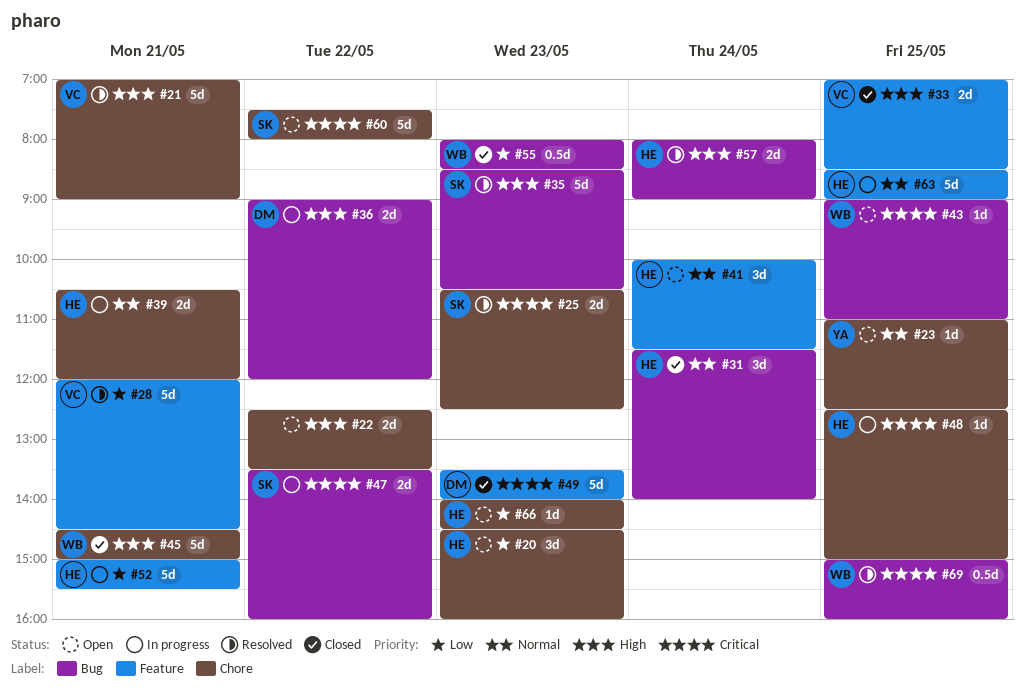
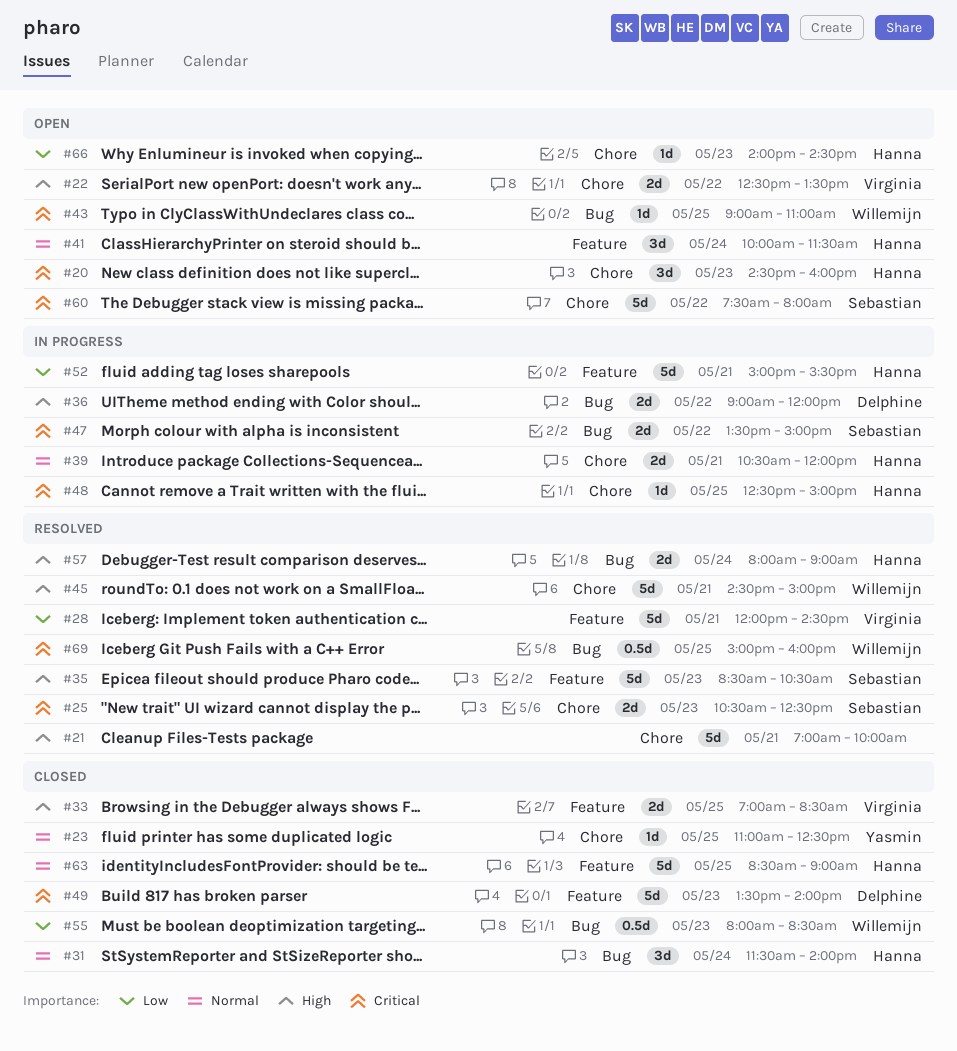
#20, priority: Low -> Critical
#21, owner: Virginia -> none
#21, ends: 09:00 -> 10:00
#22, owner: none -> Virginia
#23, status: Open -> Closed
#35, label: Bug -> Feature
#45, status: Closed -> Resolved
#47, ends: 16:00 -> 15:00
#63, status: In progress -> Closed

